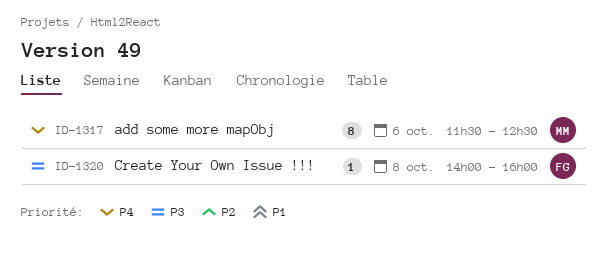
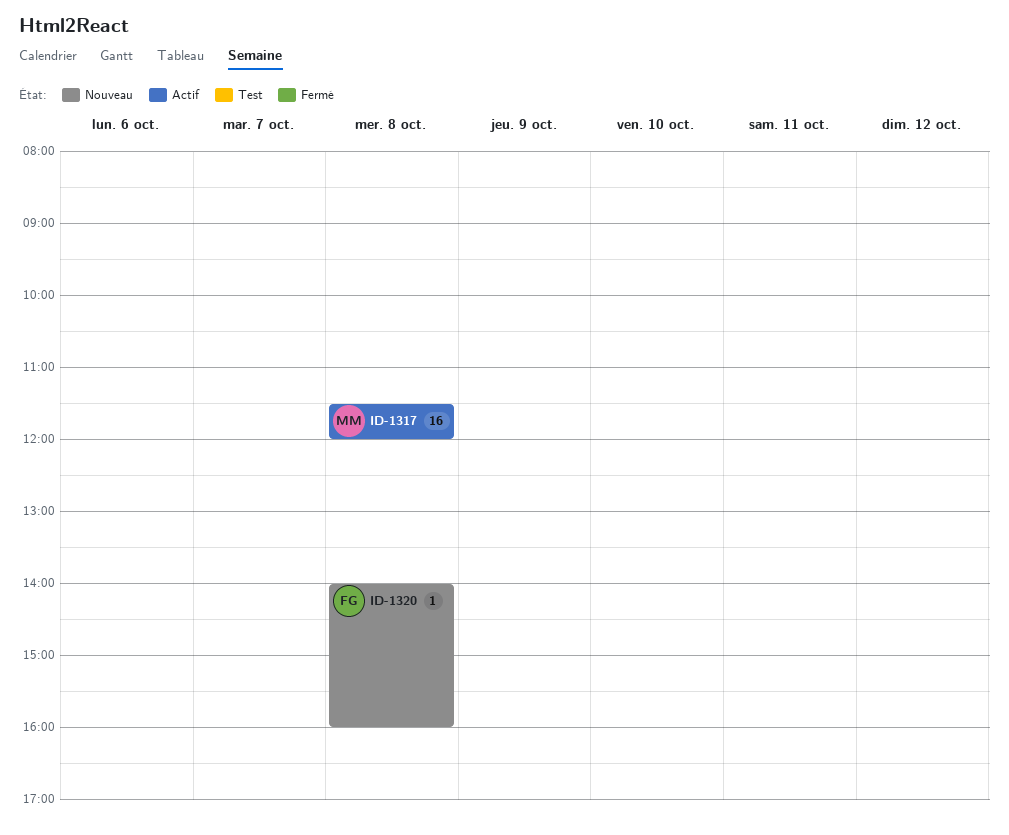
ID-1317, estimate: 8 -> 16
ID-1317, day: Oct 6 -> Oct 8
ID-1317, ends: 12:30 -> 12:00

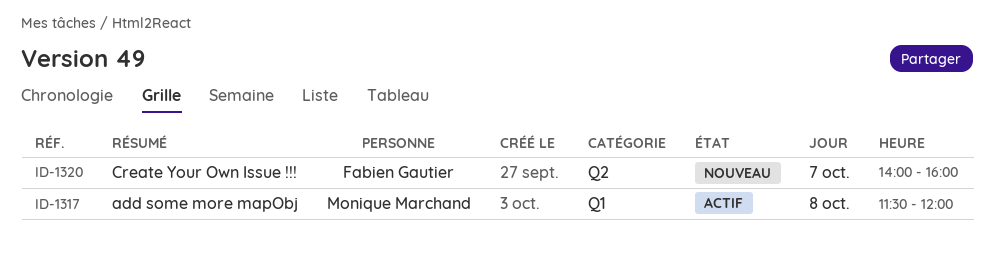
ID-1320, day: Oct 8 -> Oct 7

